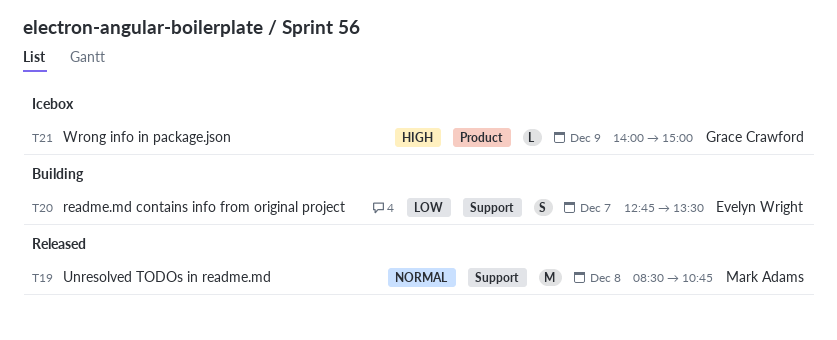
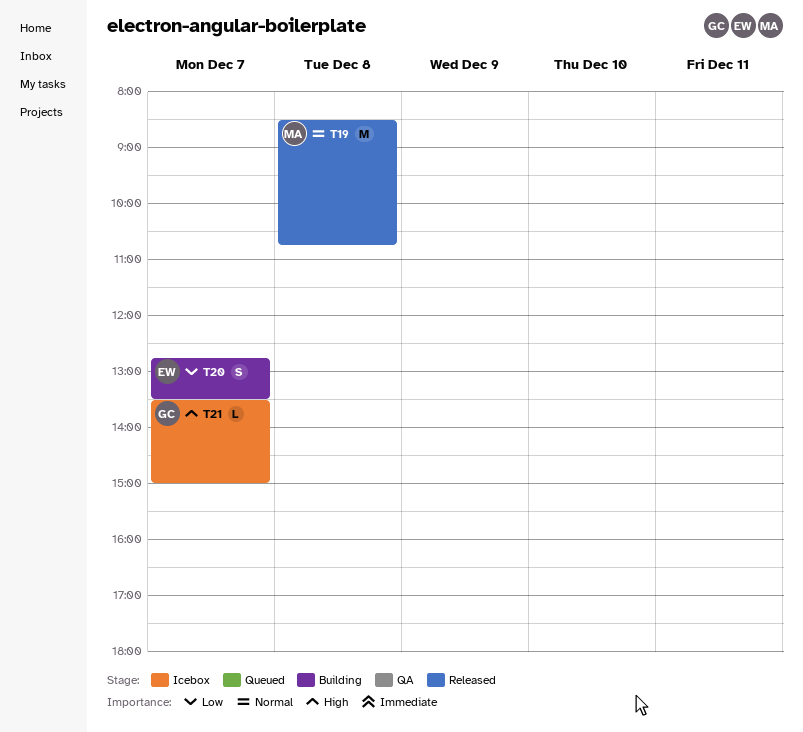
T21, day: Dec 9 -> Dec 7
T21, begins: 14:00 -> 13:30

